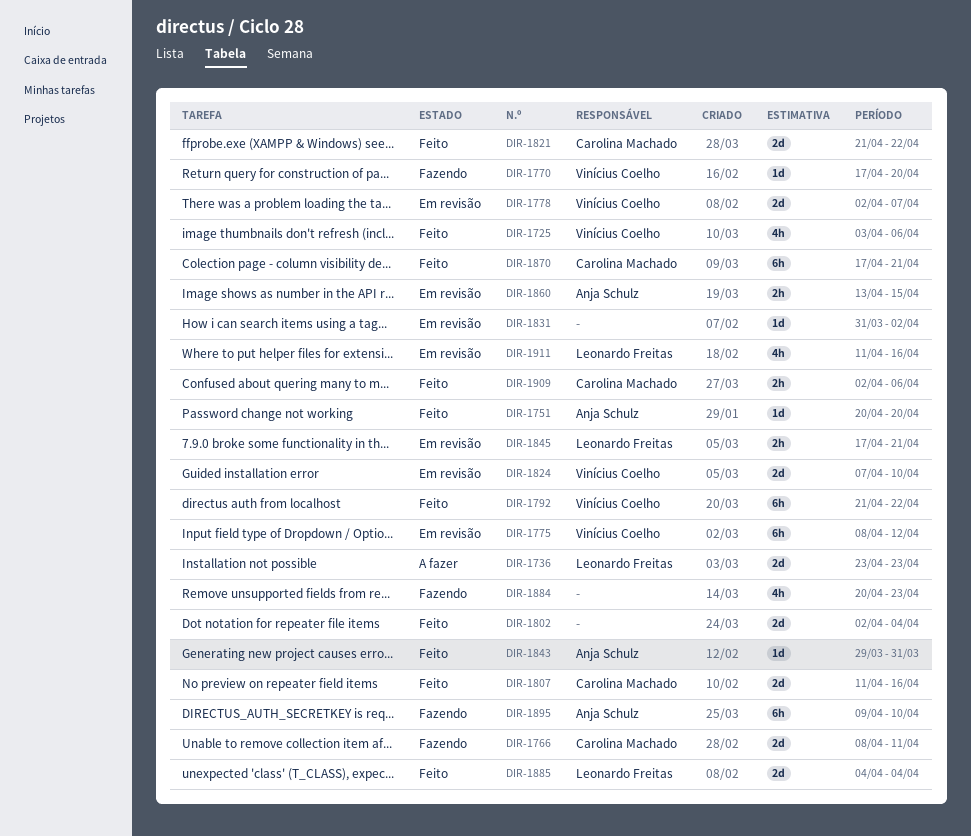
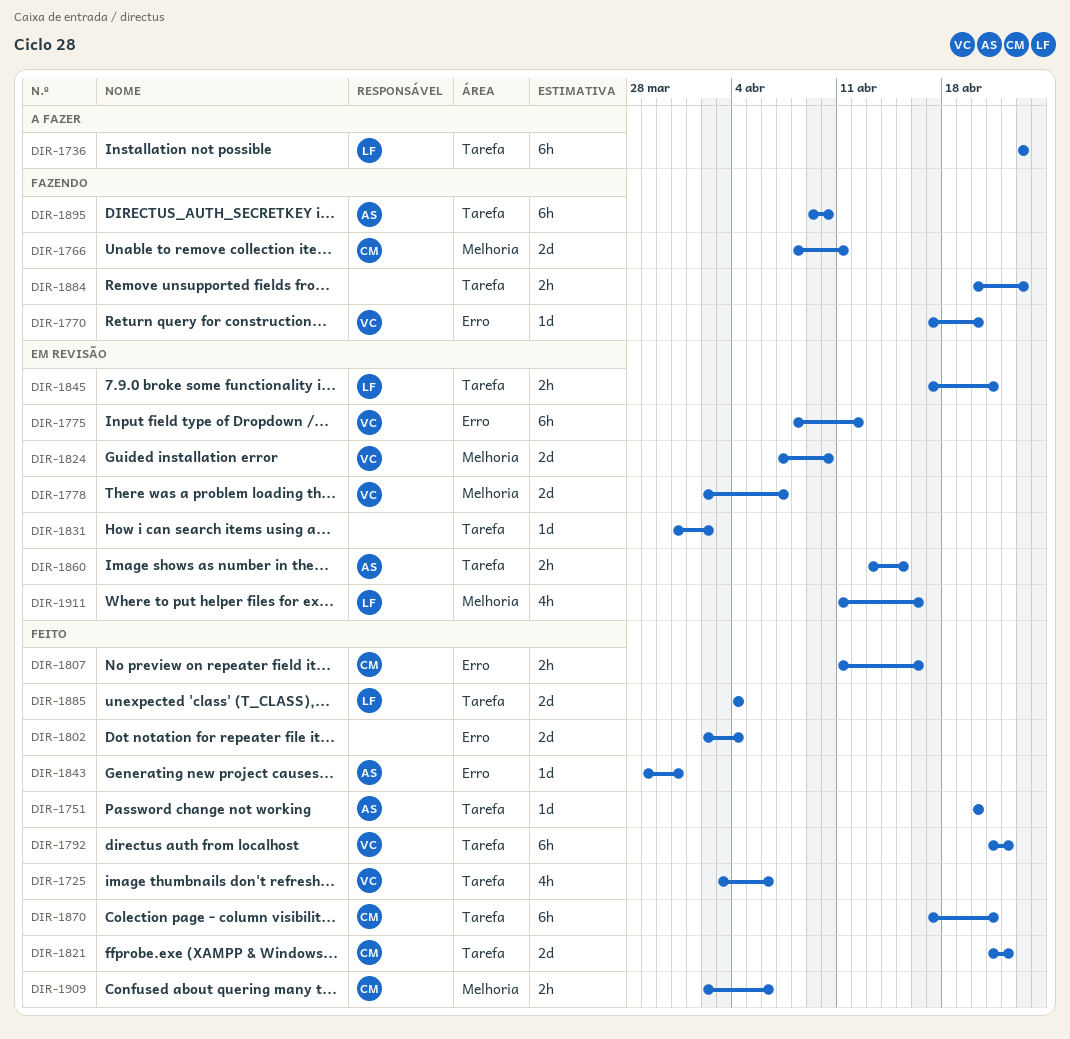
DIR-1736, estimate: 2d -> 6h
DIR-1807, estimate: 2d -> 2h
DIR-1884, estimate: 4h -> 2h

